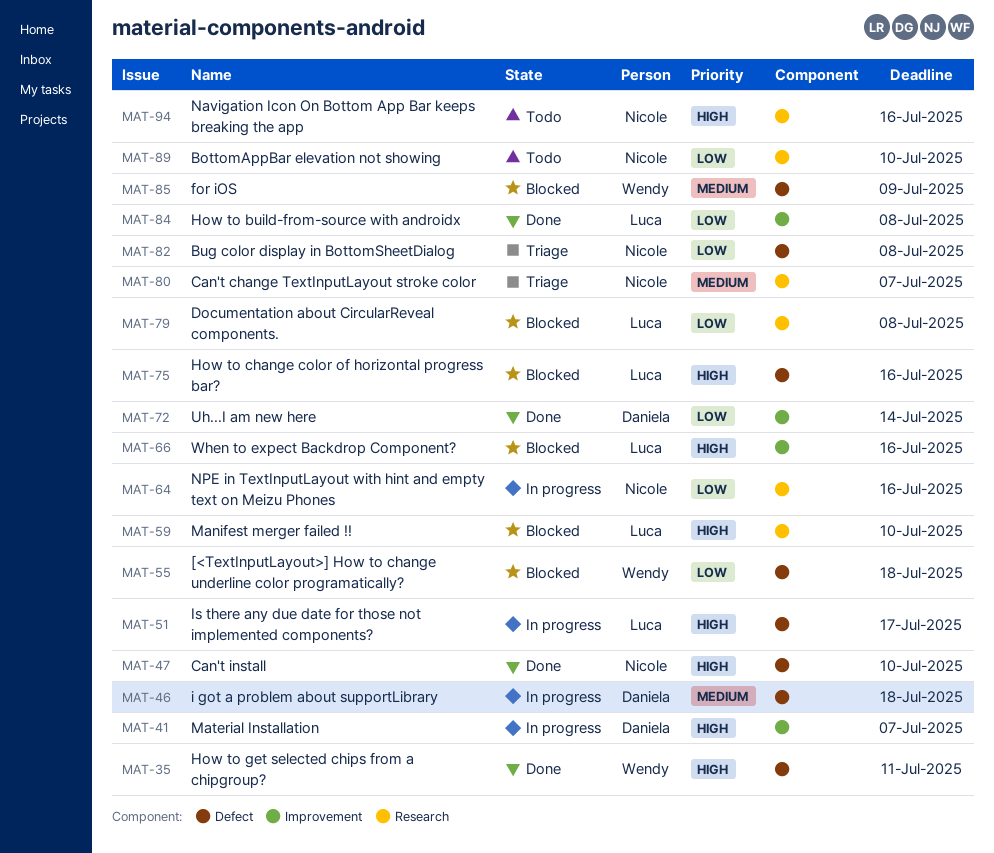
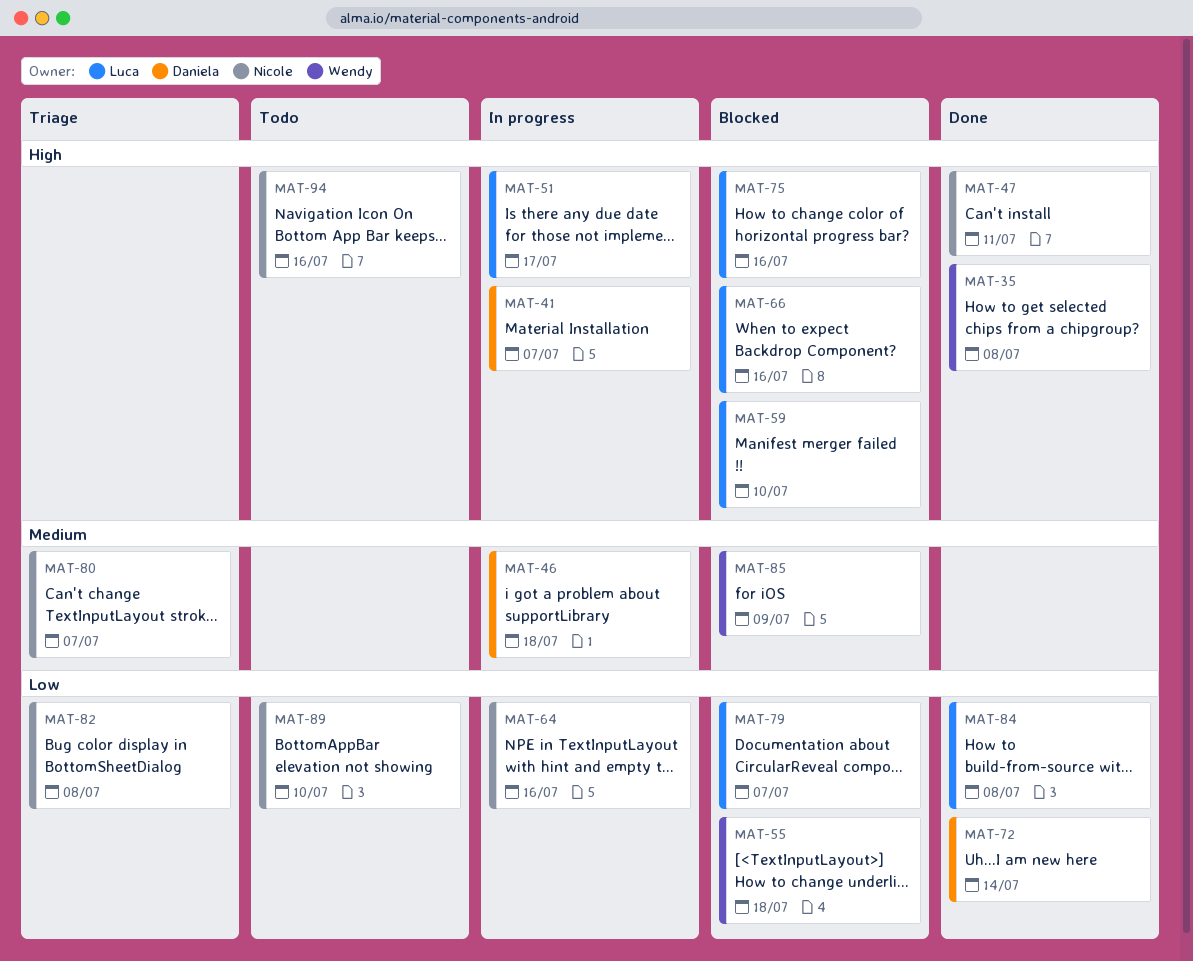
MAT-35, due: Jul 11 -> Jul 8
MAT-47, due: Jul 10 -> Jul 11
MAT-79, due: Jul 8 -> Jul 7

